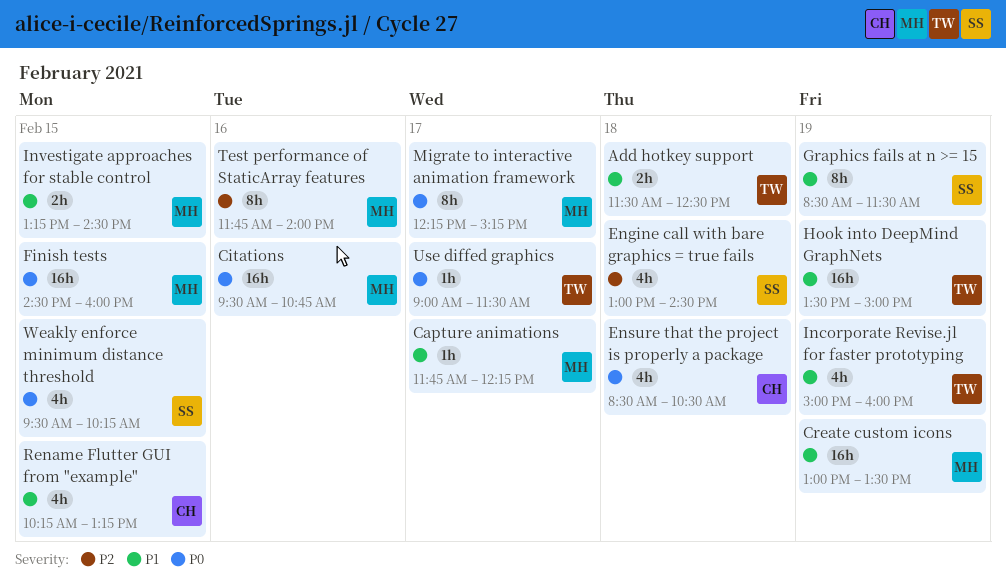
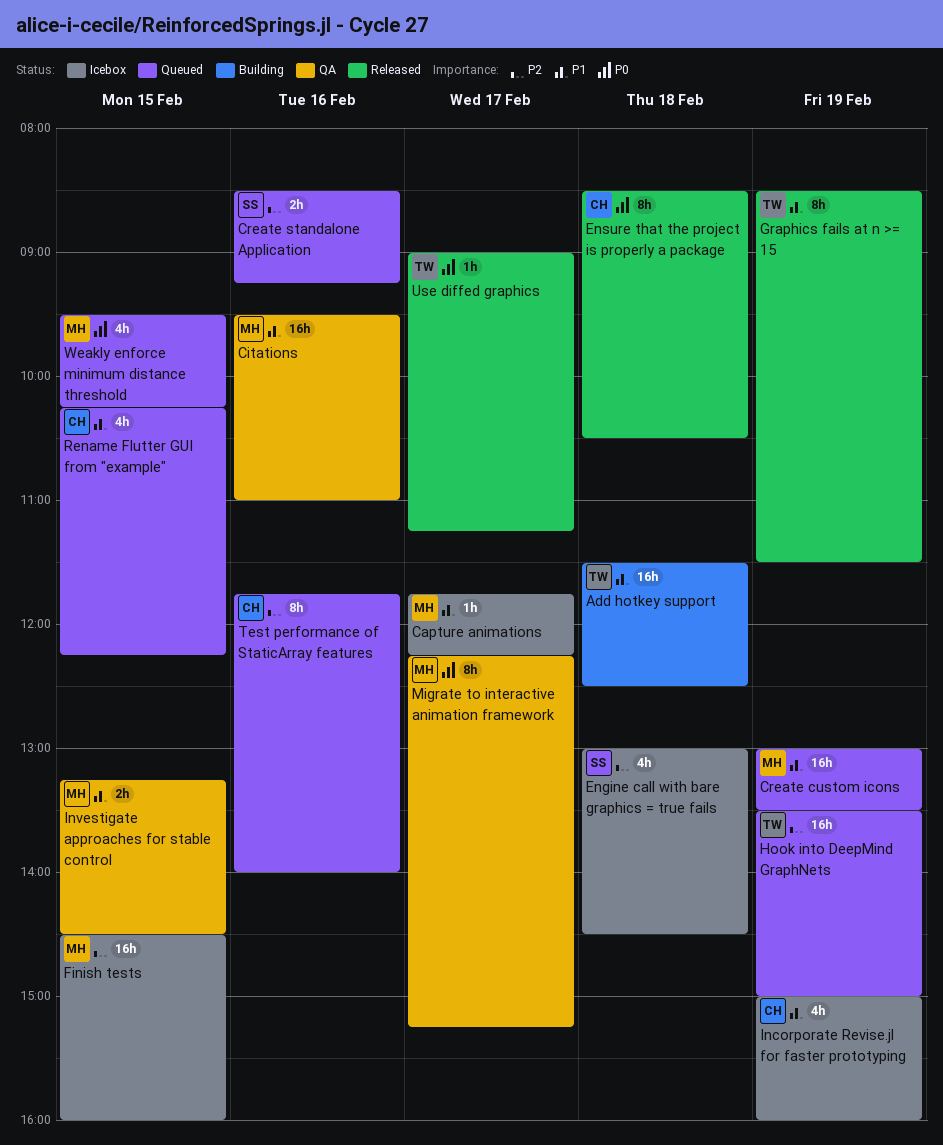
Add hotkey support, estimate: 2h -> 16h
Citations, priority: P0 -> P1
Citations, ends: 10:45 -> 11:00
Create standalone Application: none -> present
Ensure that the project is properly a package, estimate: 4h -> 8h
Finish tests, priority: P0 -> P2
Graphics fails at n >= 15, owner: SS -> TW
Hook into DeepMind GraphNets, priority: P1 -> P2
Incorporate Revise.jl for faster prototyping, owner: TW -> CH
Rename Flutter GUI from "example", ends: 13:15 -> 12:15
Test performance of StaticArray features, owner: MH -> CH
Use diffed graphics, ends: 11:30 -> 11:15
Weakly enforce minimum distance threshold, owner: SS -> MH

